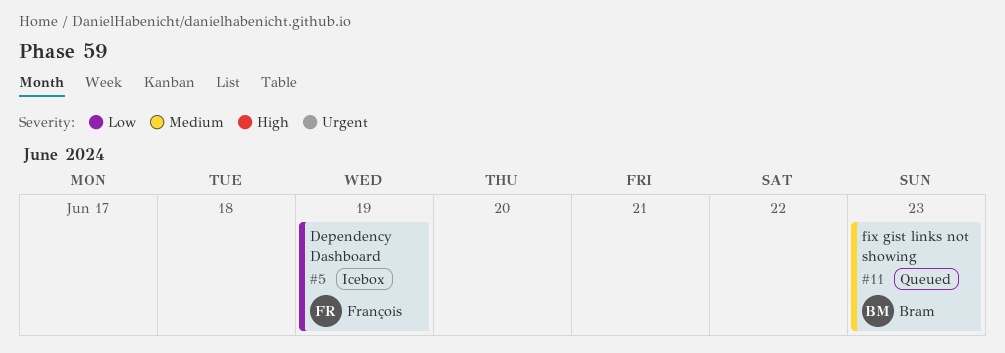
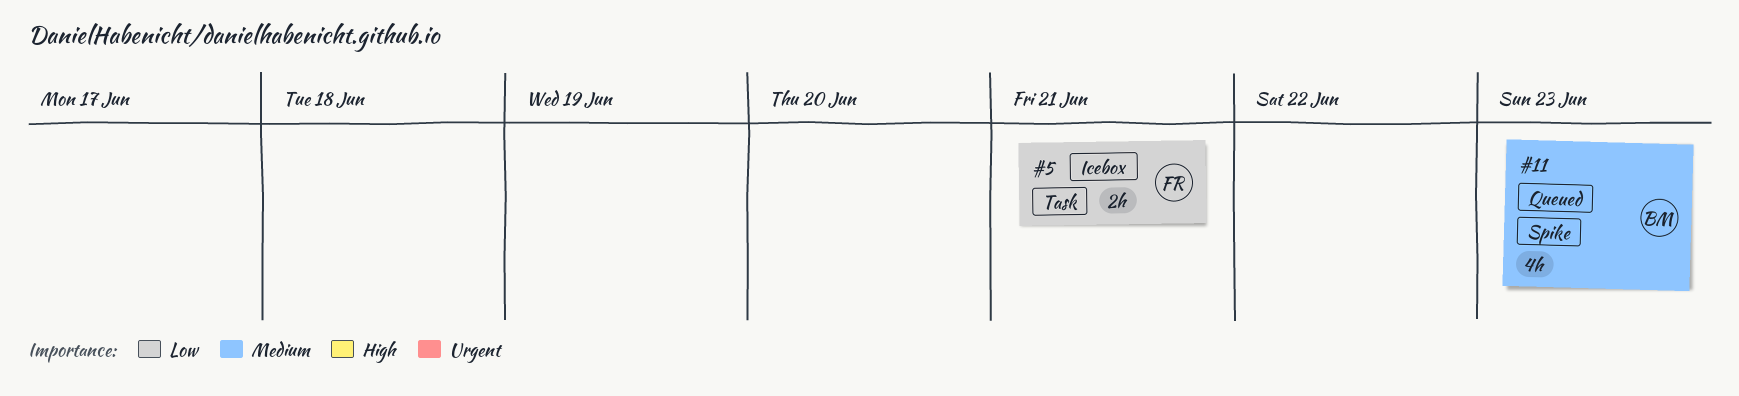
#5, due: Jun 19 -> Jun 21

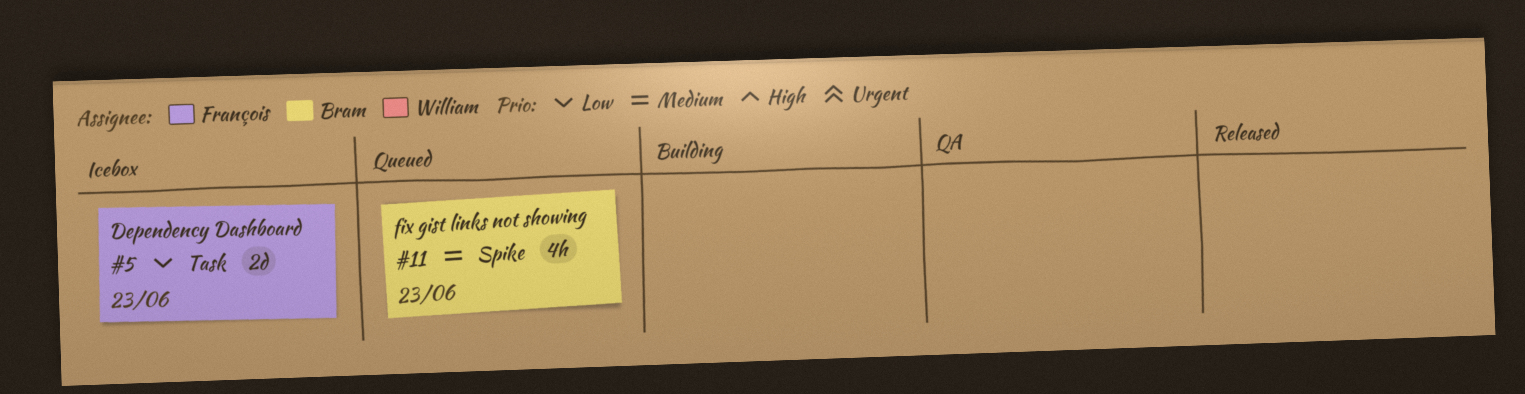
#5, estimate: 2h -> 2d
#5, due: Jun 21 -> Jun 23

